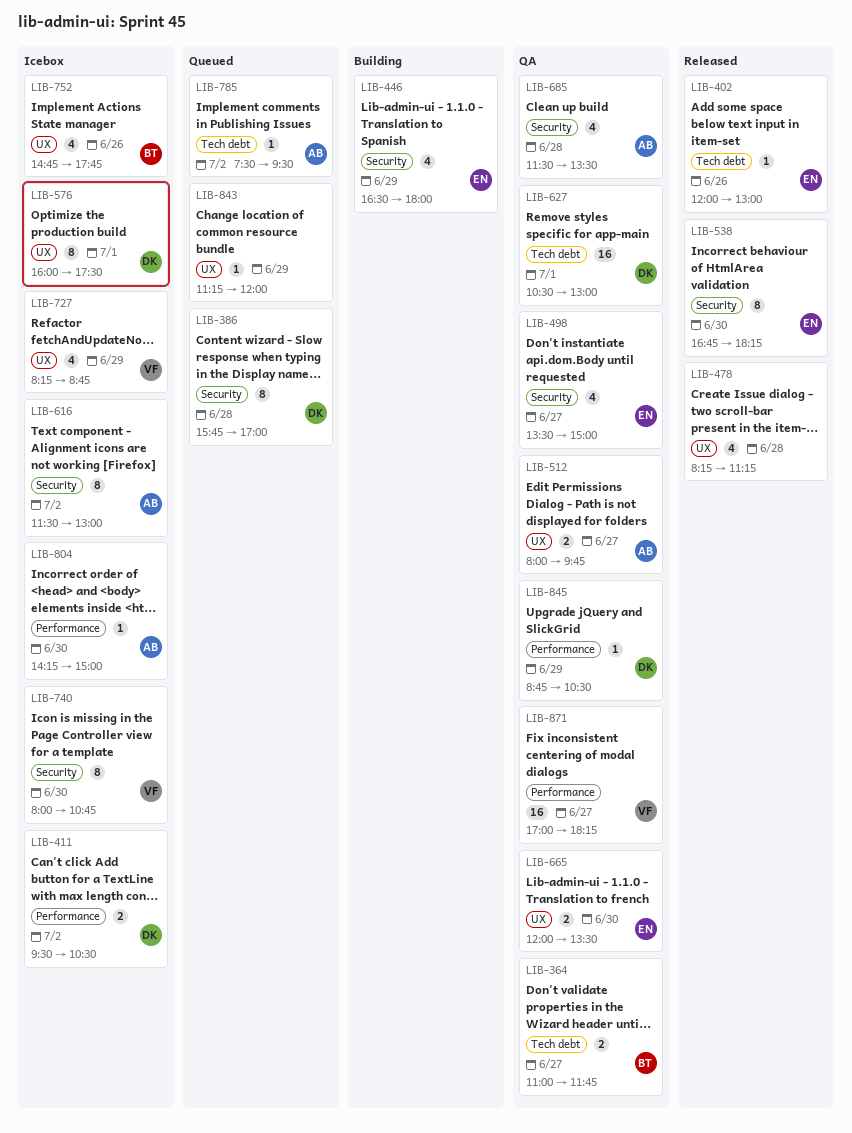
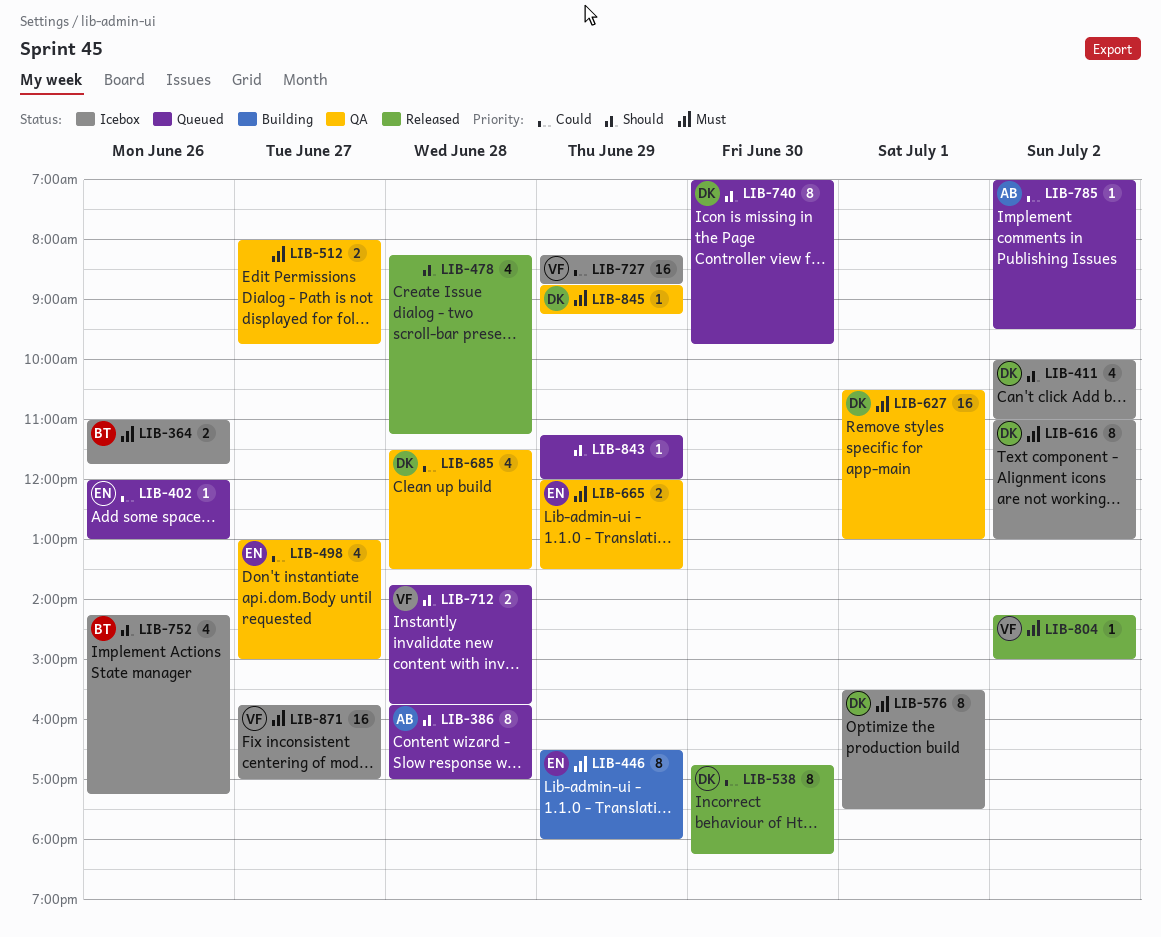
LIB-364, status: QA -> Icebox
LIB-364, day: Jun 27 -> Jun 26
LIB-386, owner: DK -> AB
LIB-402, status: Released -> Queued
LIB-411, estimate: 2 -> 4
LIB-411, begins: 09:30 -> 10:00
LIB-411, ends: 10:30 -> 11:00
LIB-446, estimate: 4 -> 8
LIB-498, begins: 13:30 -> 13:00
LIB-512, owner: AB -> none
LIB-538, owner: EN -> DK
LIB-576, begins: 16:00 -> 15:30
LIB-616, owner: AB -> DK
LIB-616, begins: 11:30 -> 11:00
LIB-665, day: Jun 30 -> Jun 29
LIB-685, owner: AB -> DK
LIB-712: none -> present
LIB-727, estimate: 4 -> 16
LIB-740, status: Icebox -> Queued
LIB-740, owner: VF -> DK
LIB-740, begins: 08:00 -> 07:00
LIB-740, ends: 10:45 -> 09:45
LIB-752, begins: 14:45 -> 14:15
LIB-752, ends: 17:45 -> 17:15
LIB-785, begins: 07:30 -> 07:00
LIB-804, status: Icebox -> Released
LIB-804, owner: AB -> VF
LIB-804, day: Jun 30 -> Jul 2
LIB-845, ends: 10:30 -> 09:15
LIB-871, status: QA -> Icebox
LIB-871, begins: 17:00 -> 15:45
LIB-871, ends: 18:15 -> 17:00

